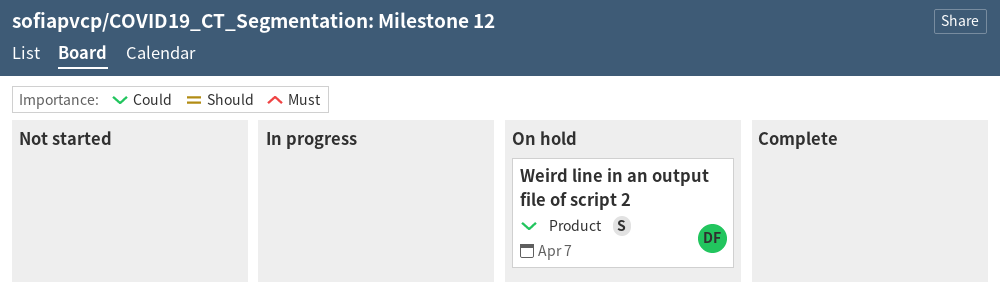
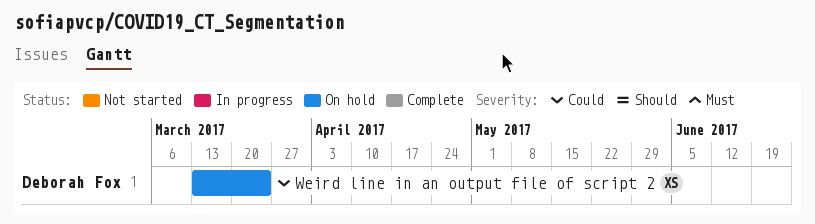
Weird line in an output file of script 2, estimate: S -> XS
Weird line in an output file of script 2, due: Apr 7 -> Mar 24

